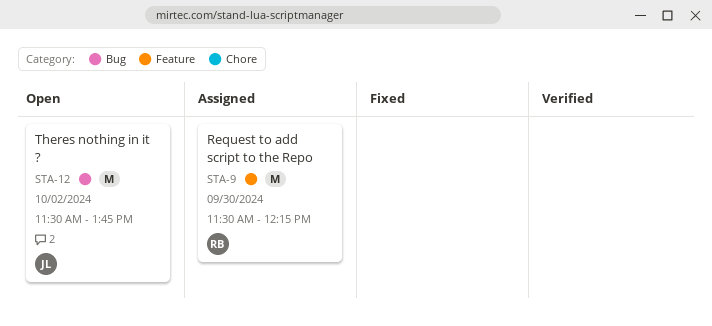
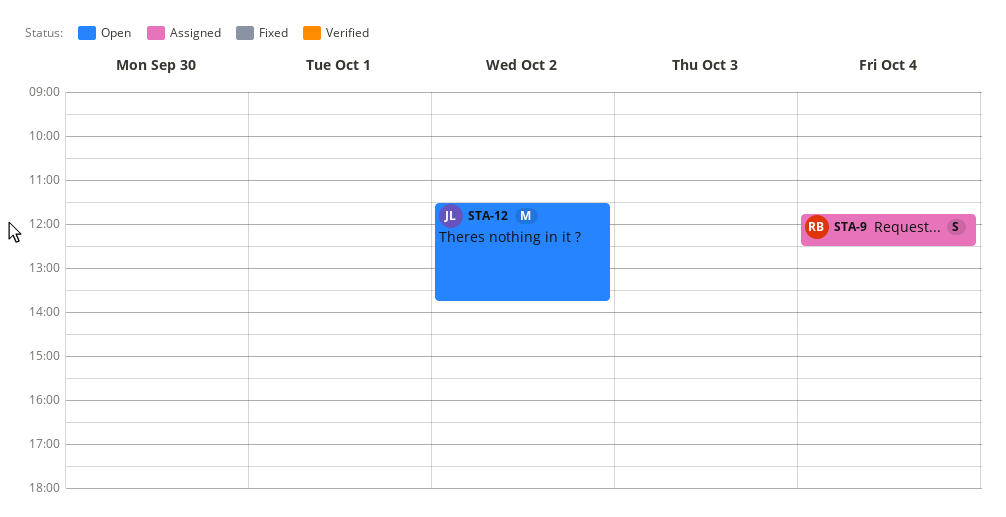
STA-9, estimate: M -> S
STA-9, day: Sep 30 -> Oct 4
STA-9, begins: 11:30 -> 11:45
STA-9, ends: 12:15 -> 12:30

